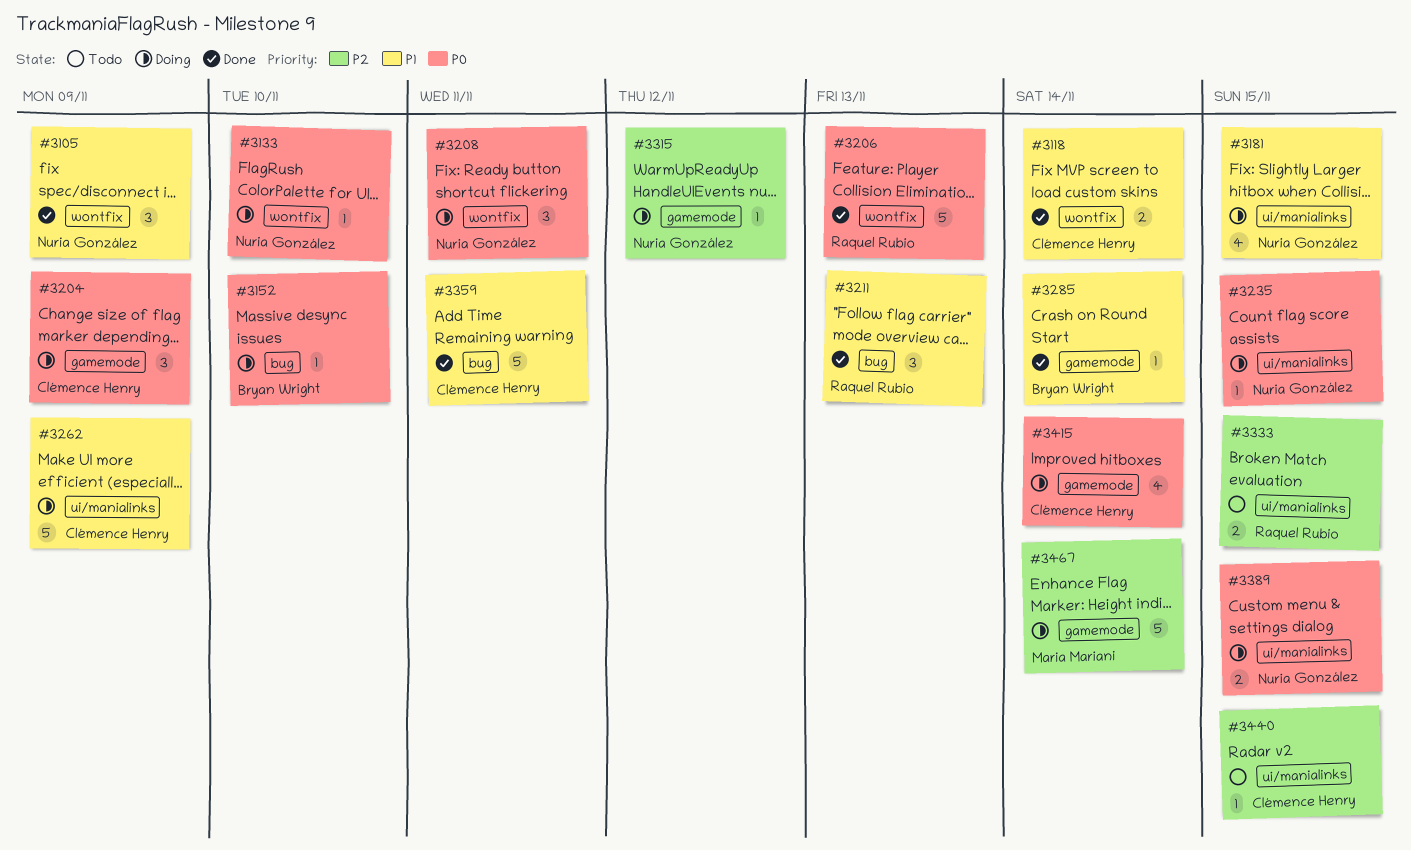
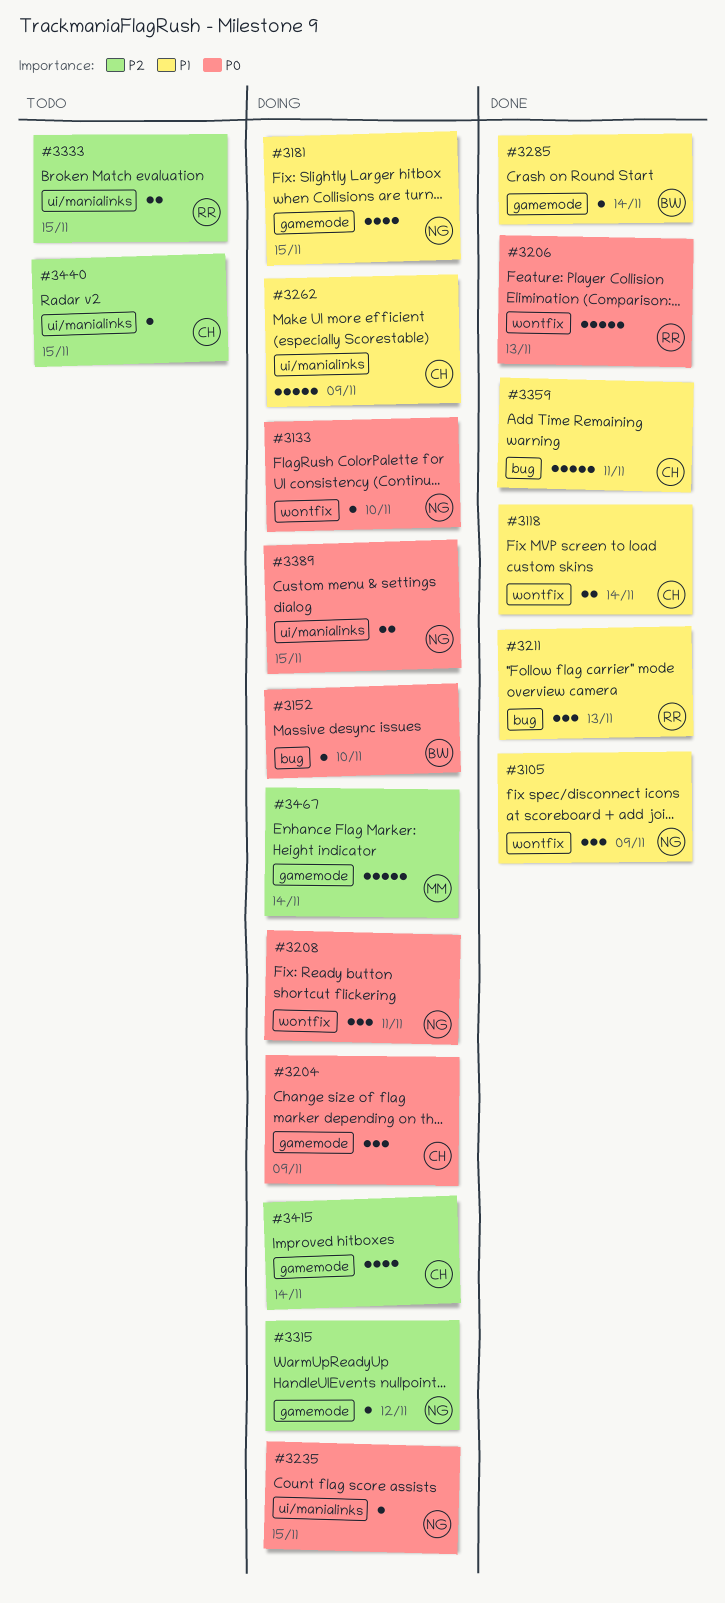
#3181, label: ui/manialinks -> gamemode
#3415, priority: P0 -> P2

